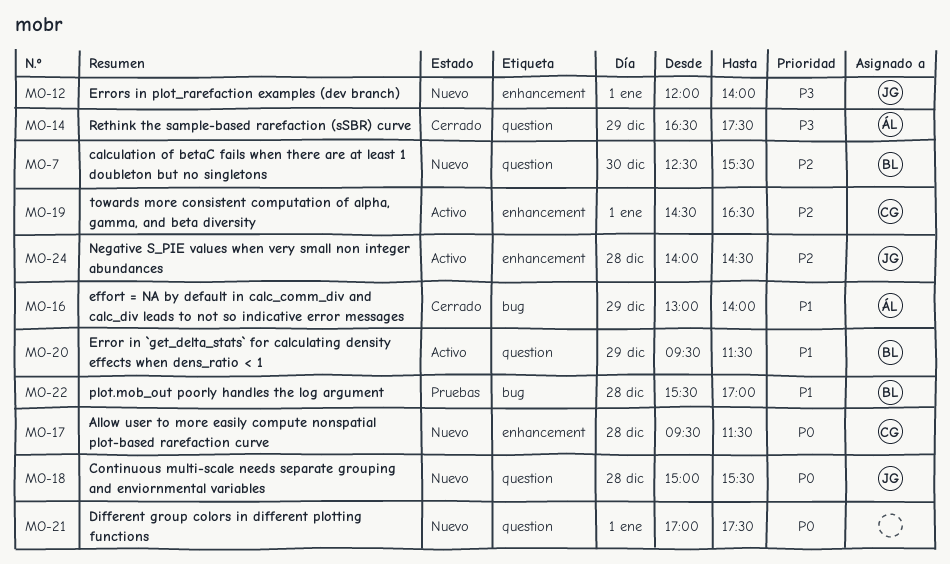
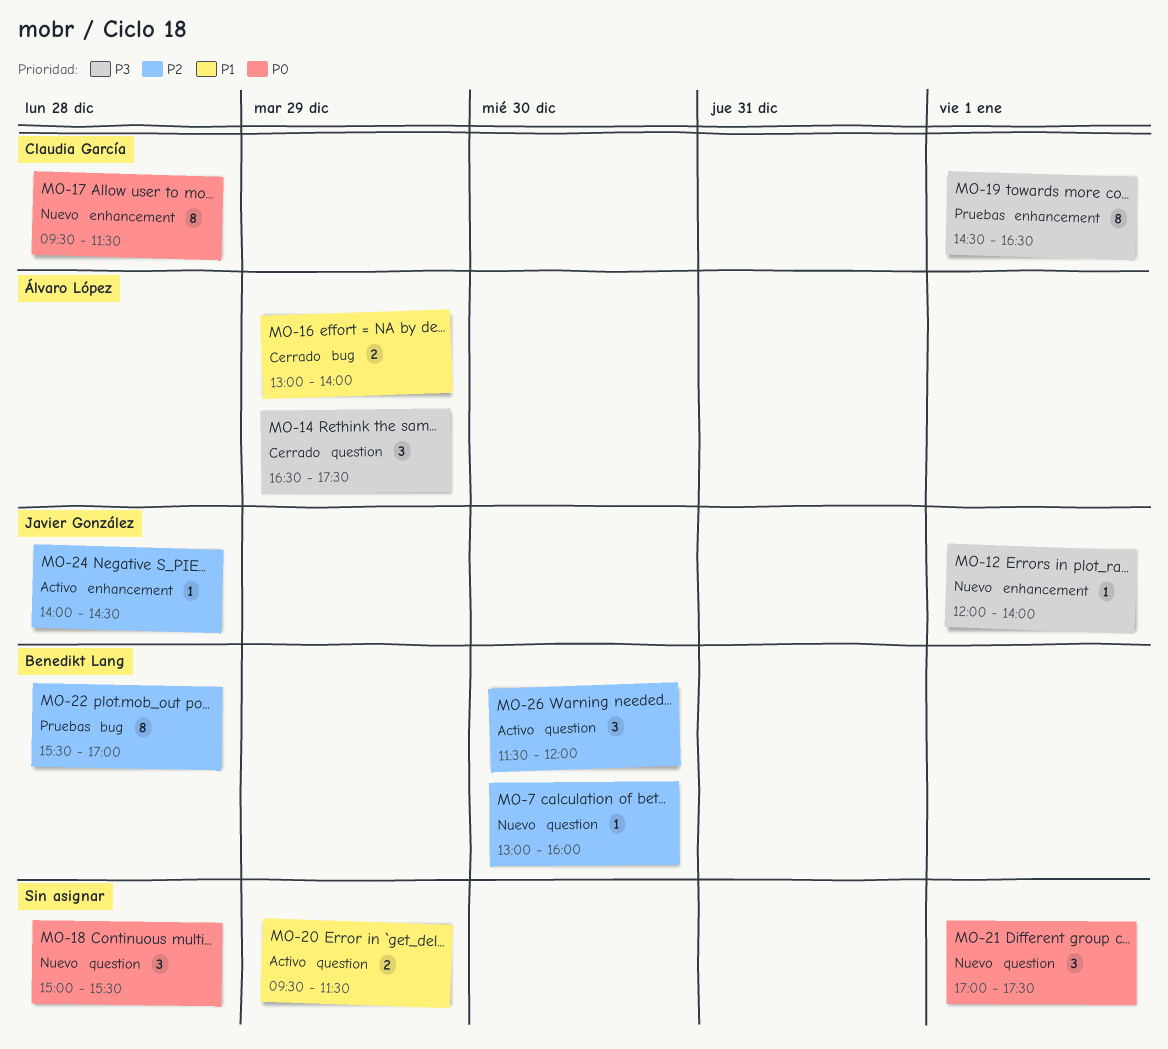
MO-7, begins: 12:30 -> 13:00
MO-7, ends: 15:30 -> 16:00
MO-18, owner: Javier González -> none
MO-19, status: Activo -> Pruebas
MO-19, priority: P2 -> P3
MO-20, owner: Benedikt Lang -> none
MO-22, priority: P1 -> P2
MO-26: none -> present

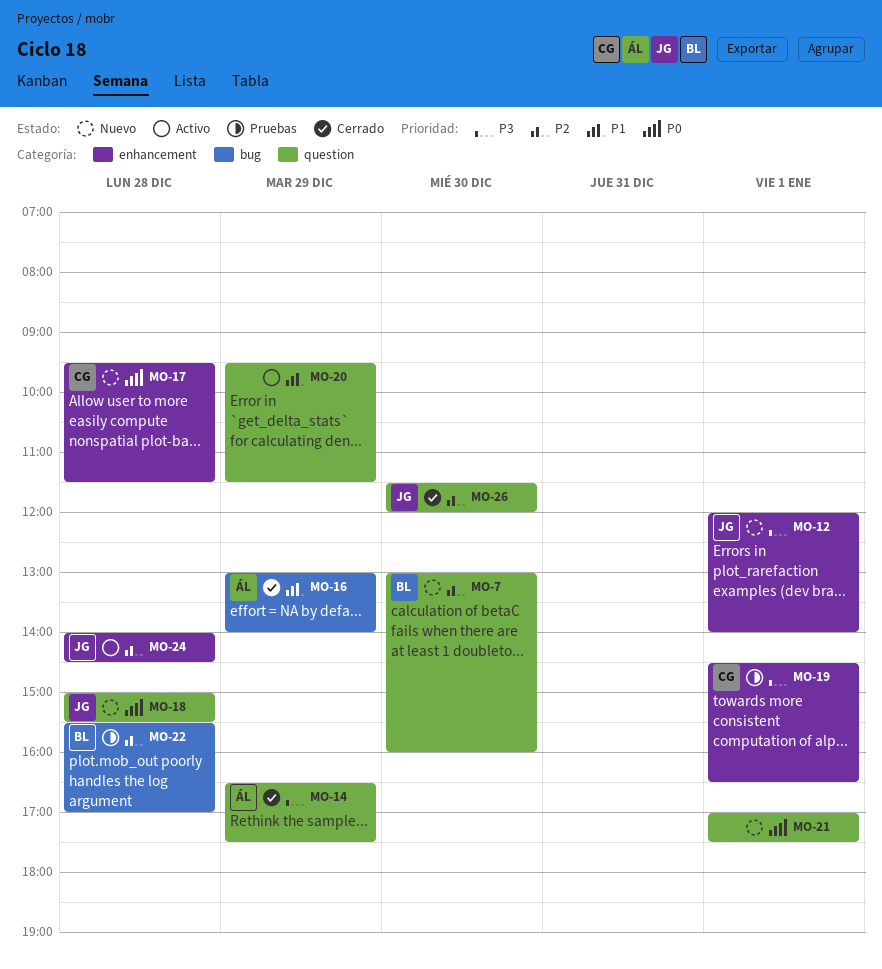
MO-18, owner: none -> Javier González
MO-26, status: Activo -> Cerrado
MO-26, owner: Benedikt Lang -> Javier González

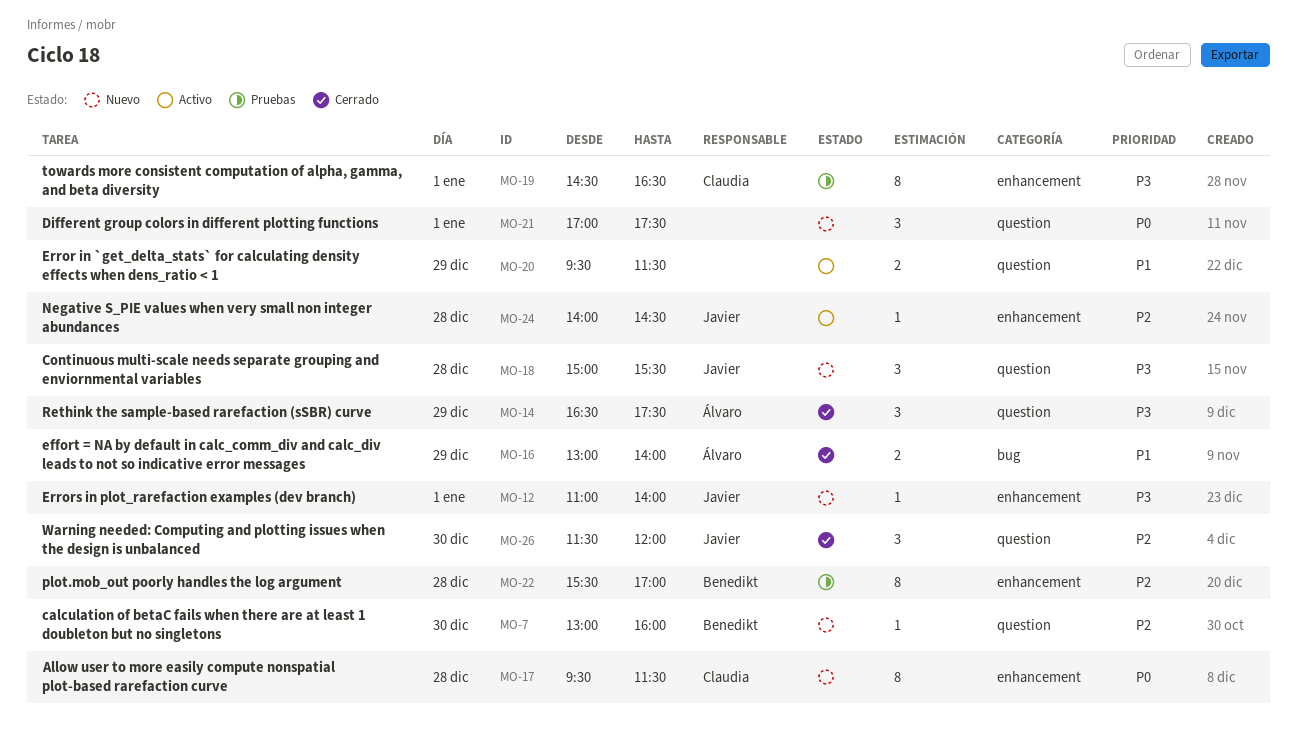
MO-12, begins: 12:00 -> 11:00
MO-18, priority: P0 -> P3
MO-22, label: bug -> enhancement

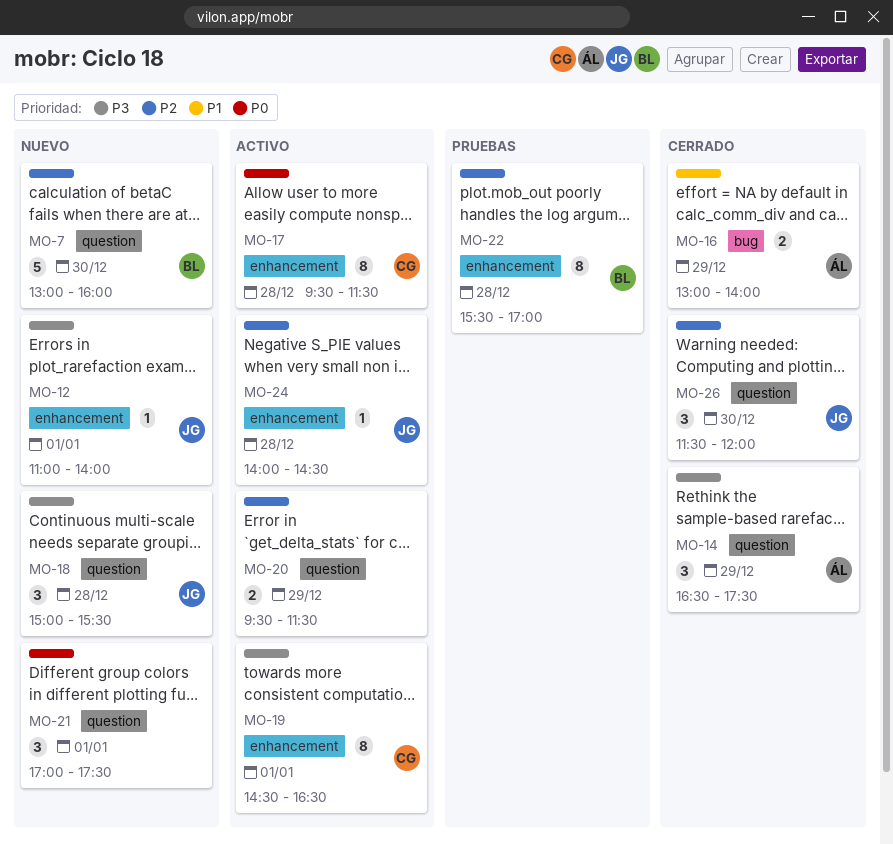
MO-7, estimate: 1 -> 5
MO-17, status: Nuevo -> Activo
MO-19, status: Pruebas -> Activo
MO-20, priority: P1 -> P2

